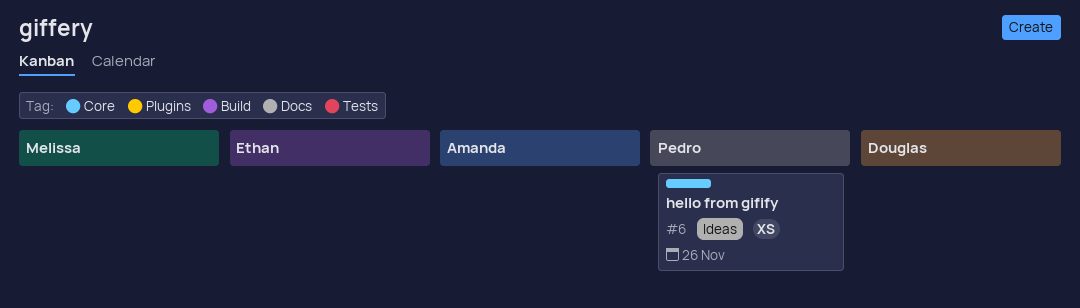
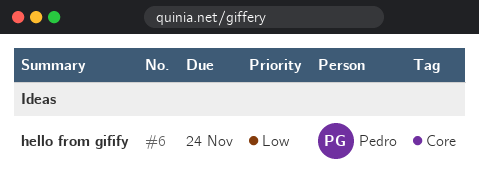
#6, due: Nov 26 -> Nov 24

